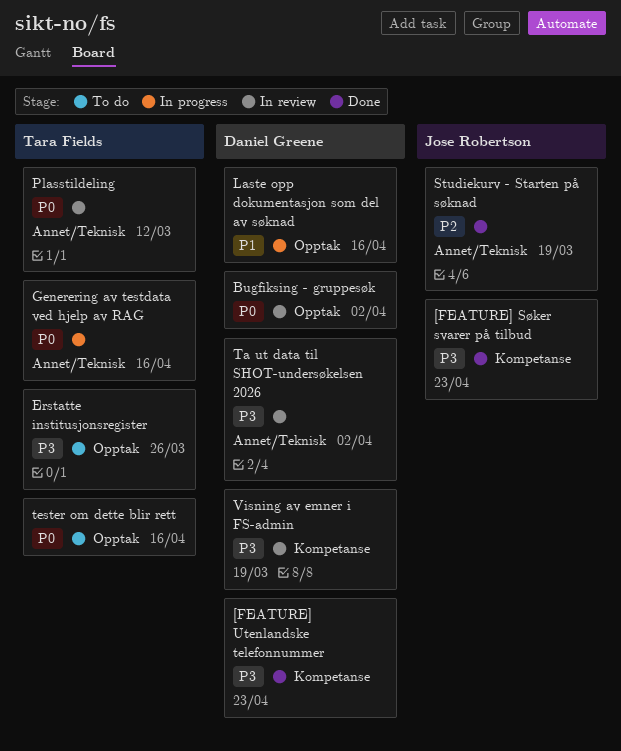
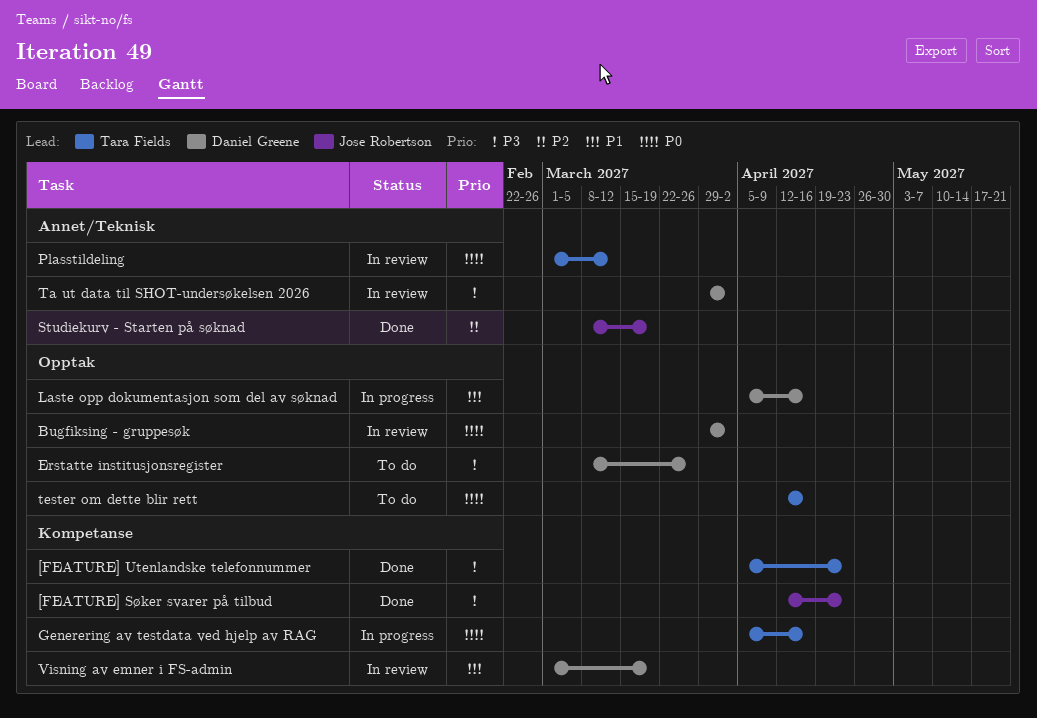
[FEATURE] Utenlandske telefonnummer, owner: Daniel Greene -> Tara Fields
Erstatte institusjonsregister, owner: Tara Fields -> Daniel Greene
Generering av testdata ved hjelp av RAG, label: Annet/Teknisk -> Kompetanse
Visning av emner i FS-admin, priority: P3 -> P1

